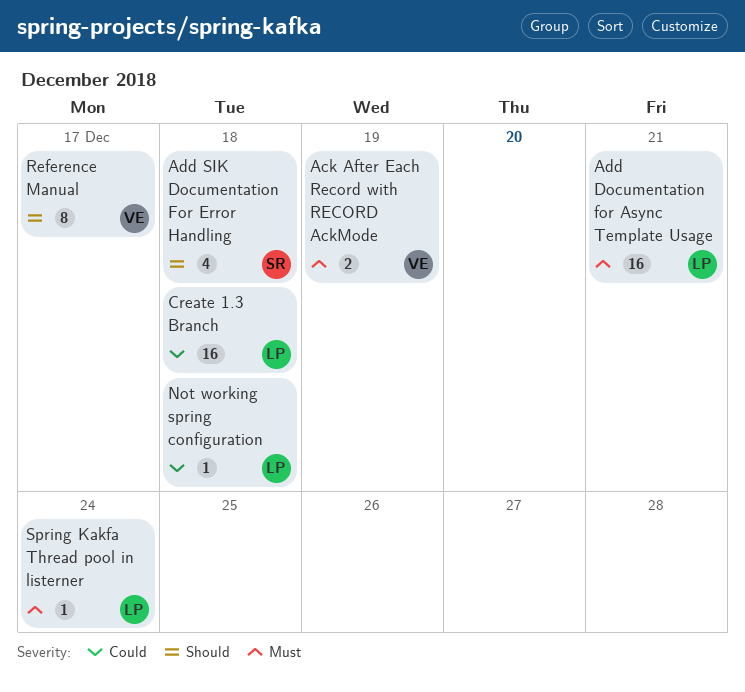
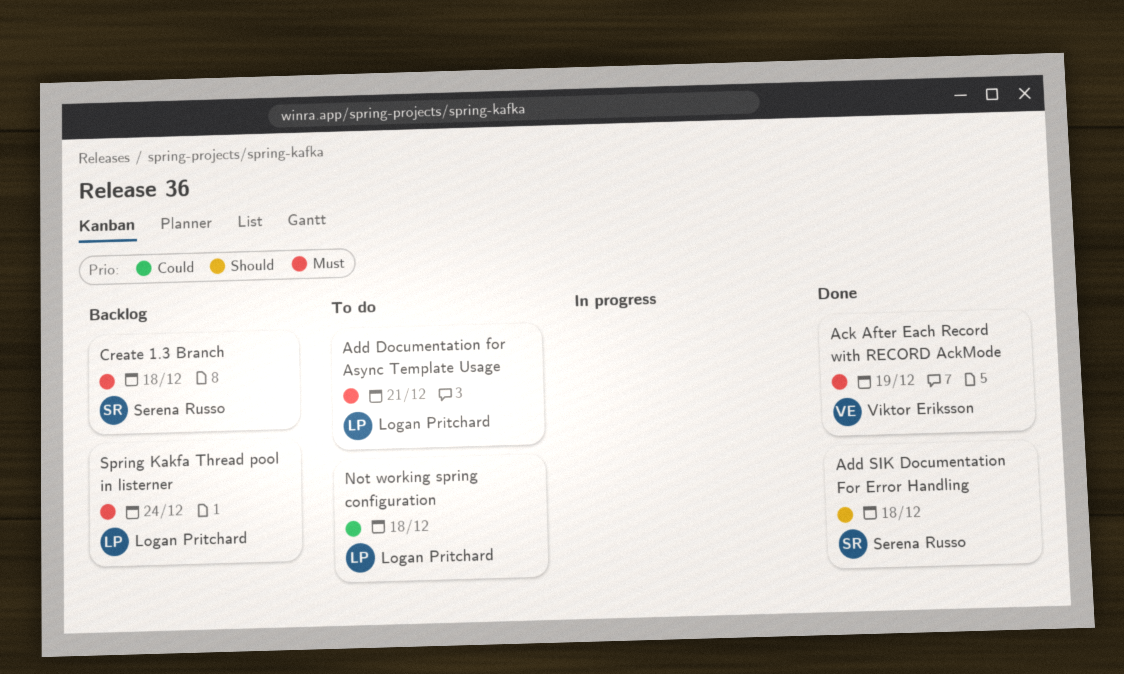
Create 1.3 Branch, owner: Logan Pritchard -> Serena Russo
Create 1.3 Branch, priority: Could -> Must
Reference Manual: present -> none

